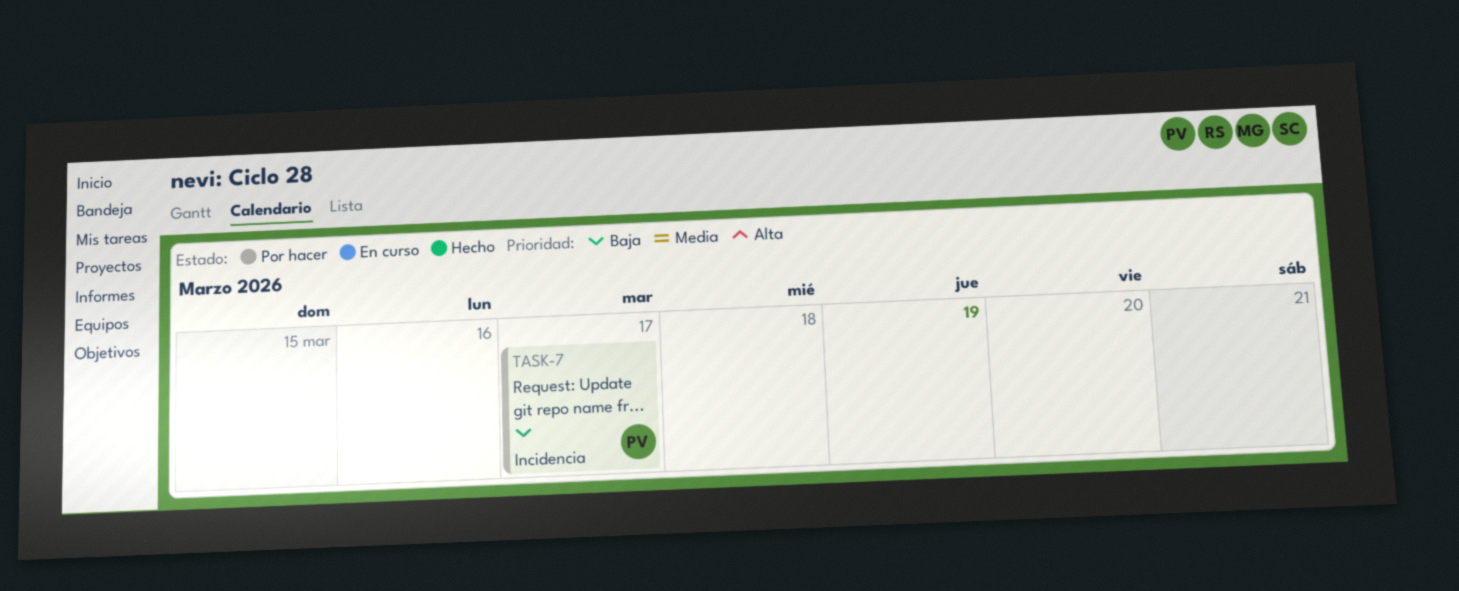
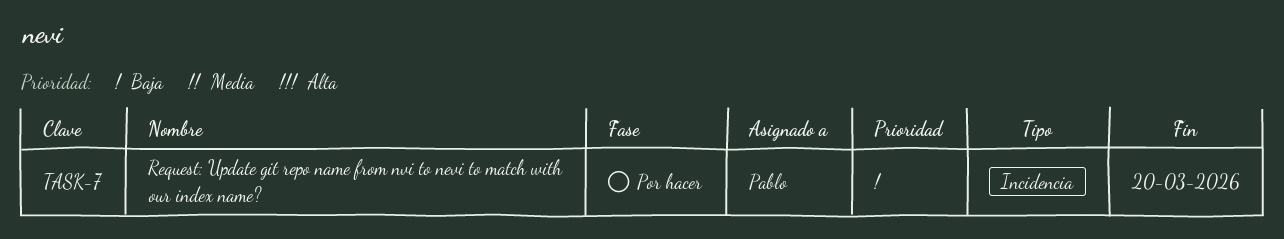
TASK-7, due: Mar 17 -> Mar 20

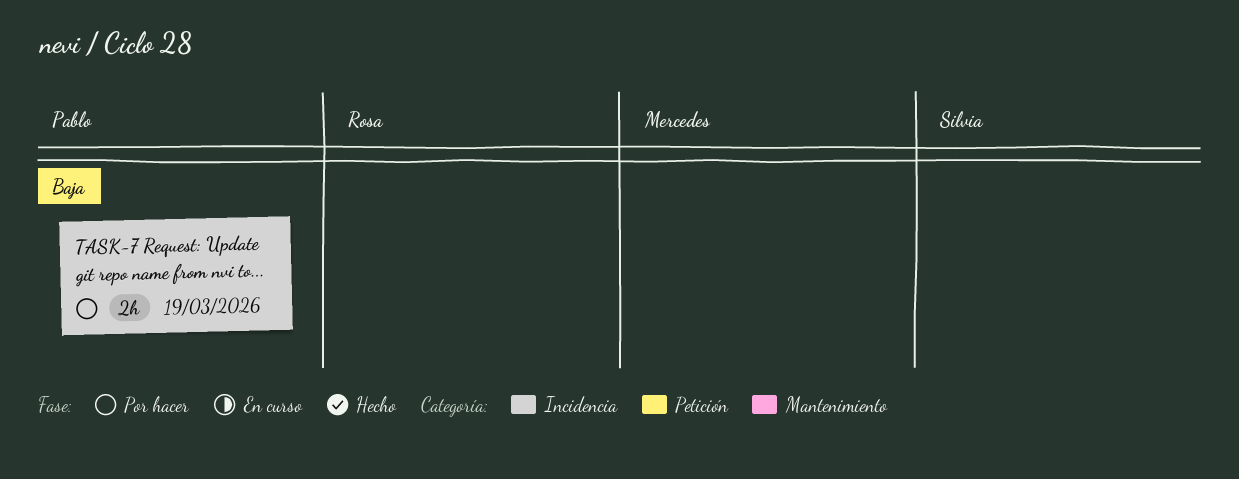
TASK-7, due: Mar 20 -> Mar 19

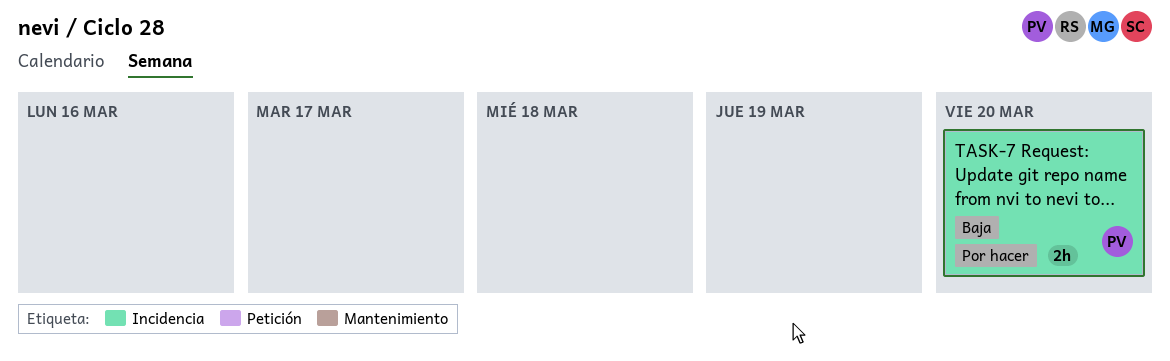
TASK-7, due: Mar 19 -> Mar 20

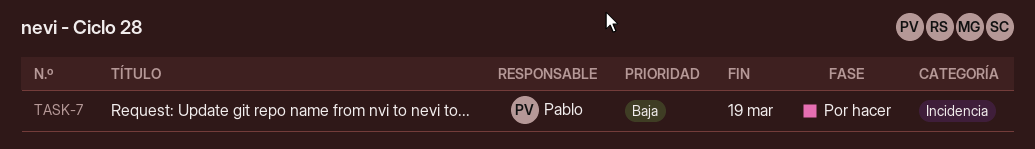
TASK-7, due: Mar 20 -> Mar 19

